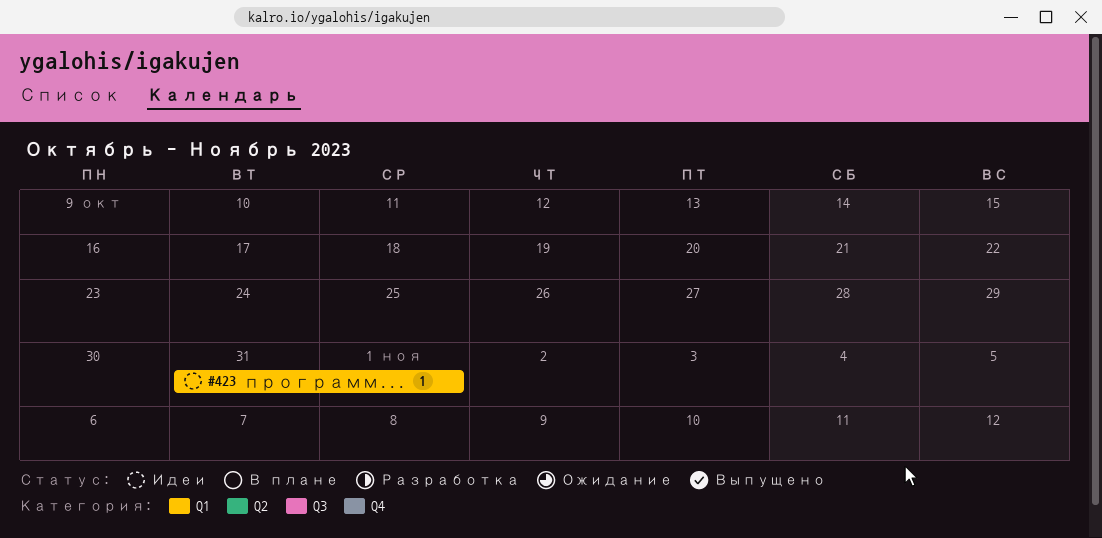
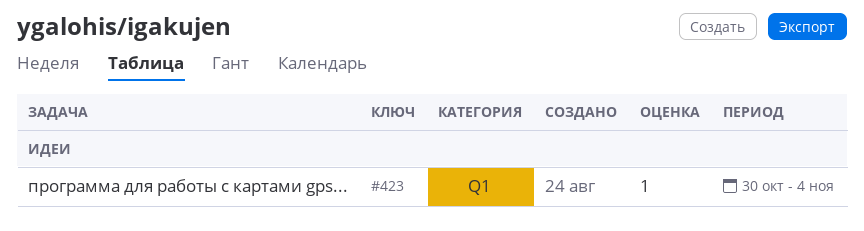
#423, start: Oct 31 -> Oct 30
#423, due: Nov 1 -> Nov 4

